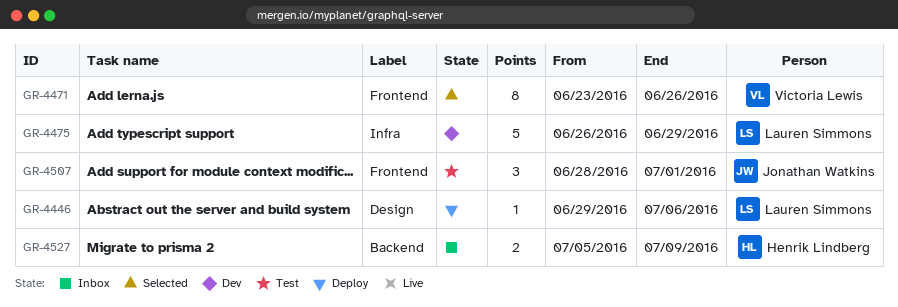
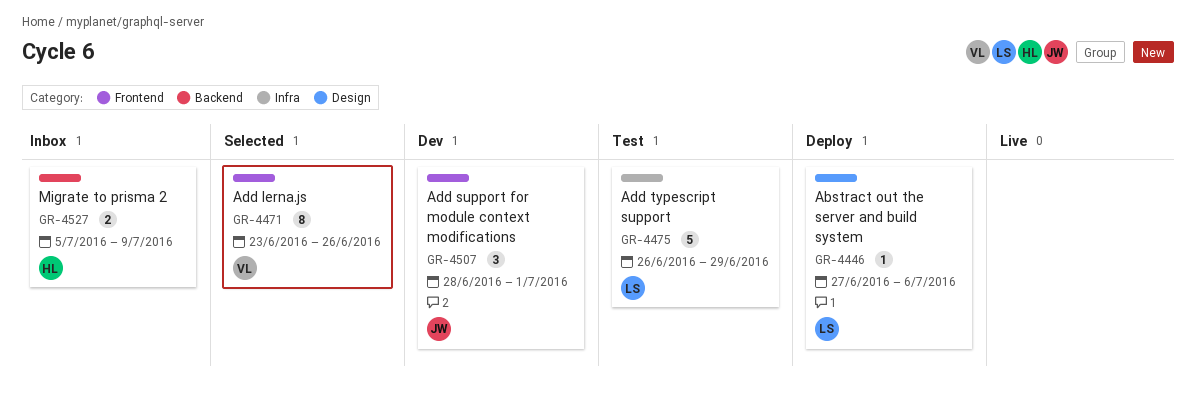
GR-4446, start: Jun 29 -> Jun 27
GR-4475, status: Dev -> Test
GR-4507, status: Test -> Dev

